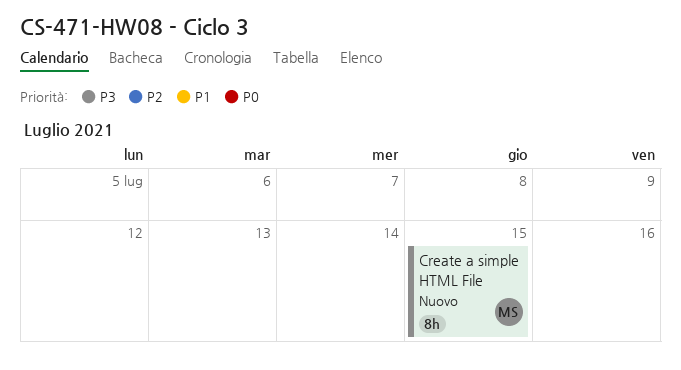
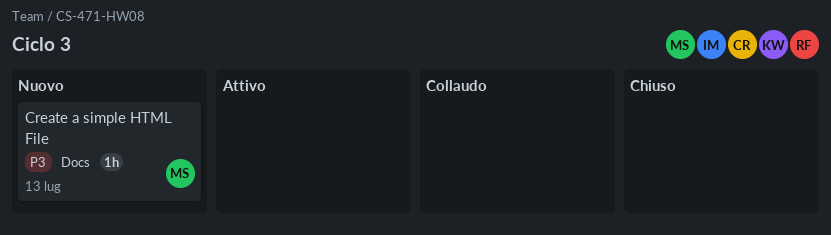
Create a simple HTML File, estimate: 8h -> 1h
Create a simple HTML File, due: Jul 15 -> Jul 13

